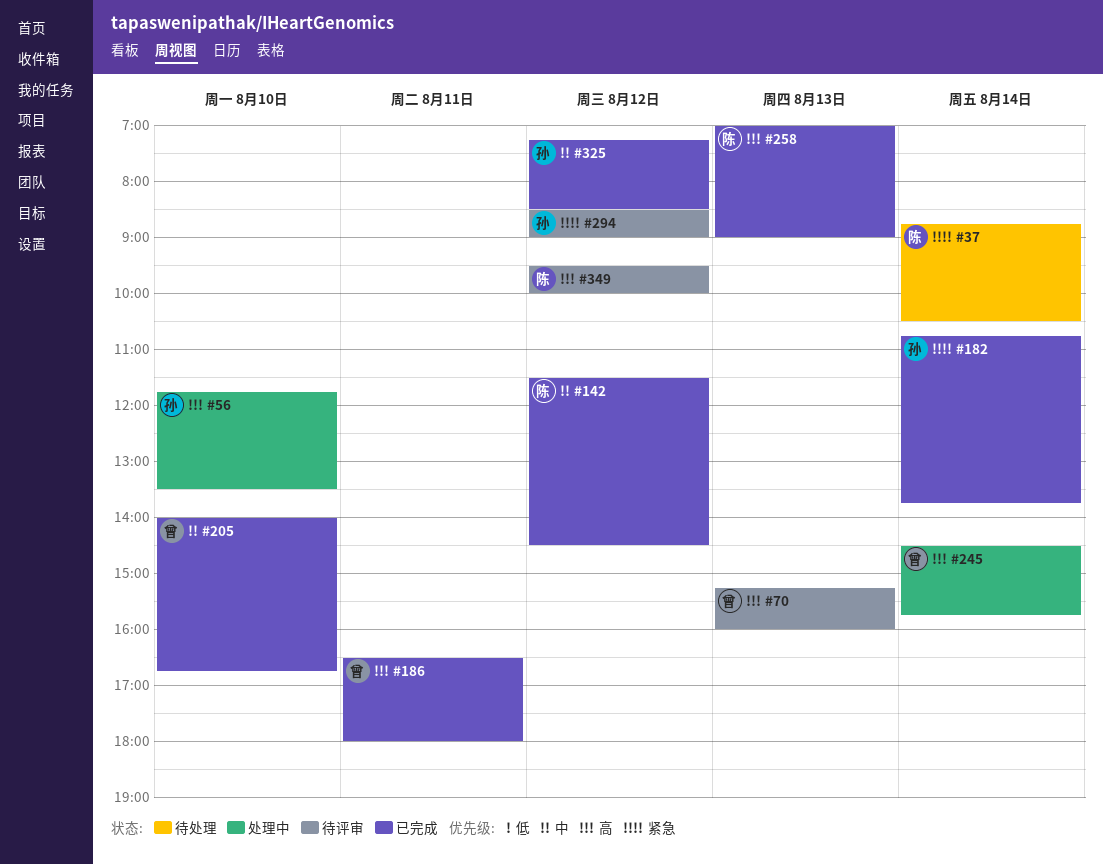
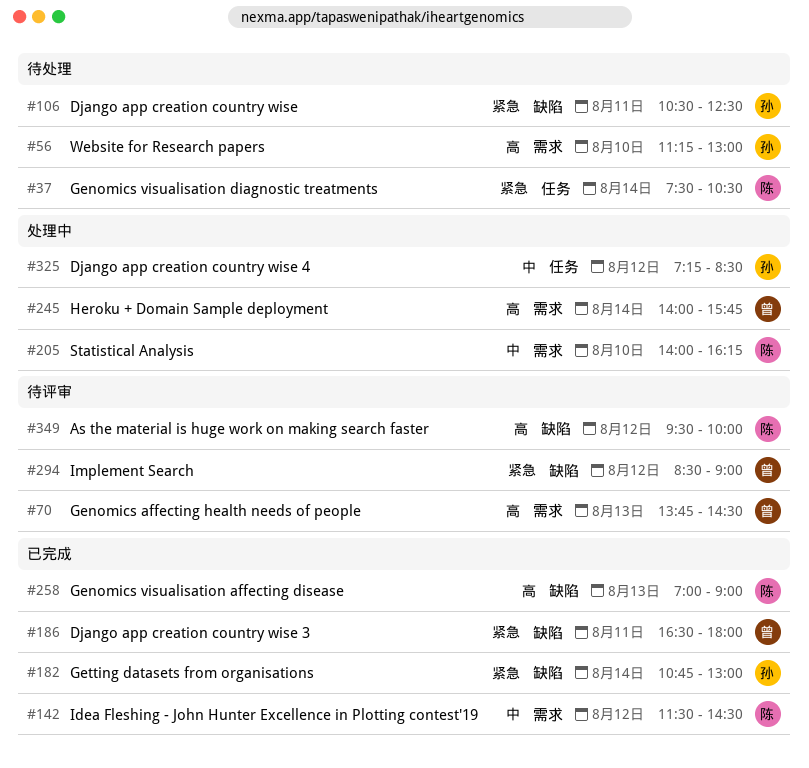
#37, begins: 08:45 -> 07:30
#56, status: 处理中 -> 待处理
#56, begins: 11:45 -> 11:15
#56, ends: 13:30 -> 13:00
#70, begins: 15:15 -> 13:45
#70, ends: 16:00 -> 14:30
#106: none -> present
#182, ends: 13:45 -> 13:00
#186, priority: 高 -> 紧急
#205, status: 已完成 -> 处理中
#205, owner: 曾 -> 陈
#205, ends: 16:45 -> 16:15
#245, begins: 14:30 -> 14:00
#294, owner: 孙 -> 曾
#325, status: 已完成 -> 处理中

